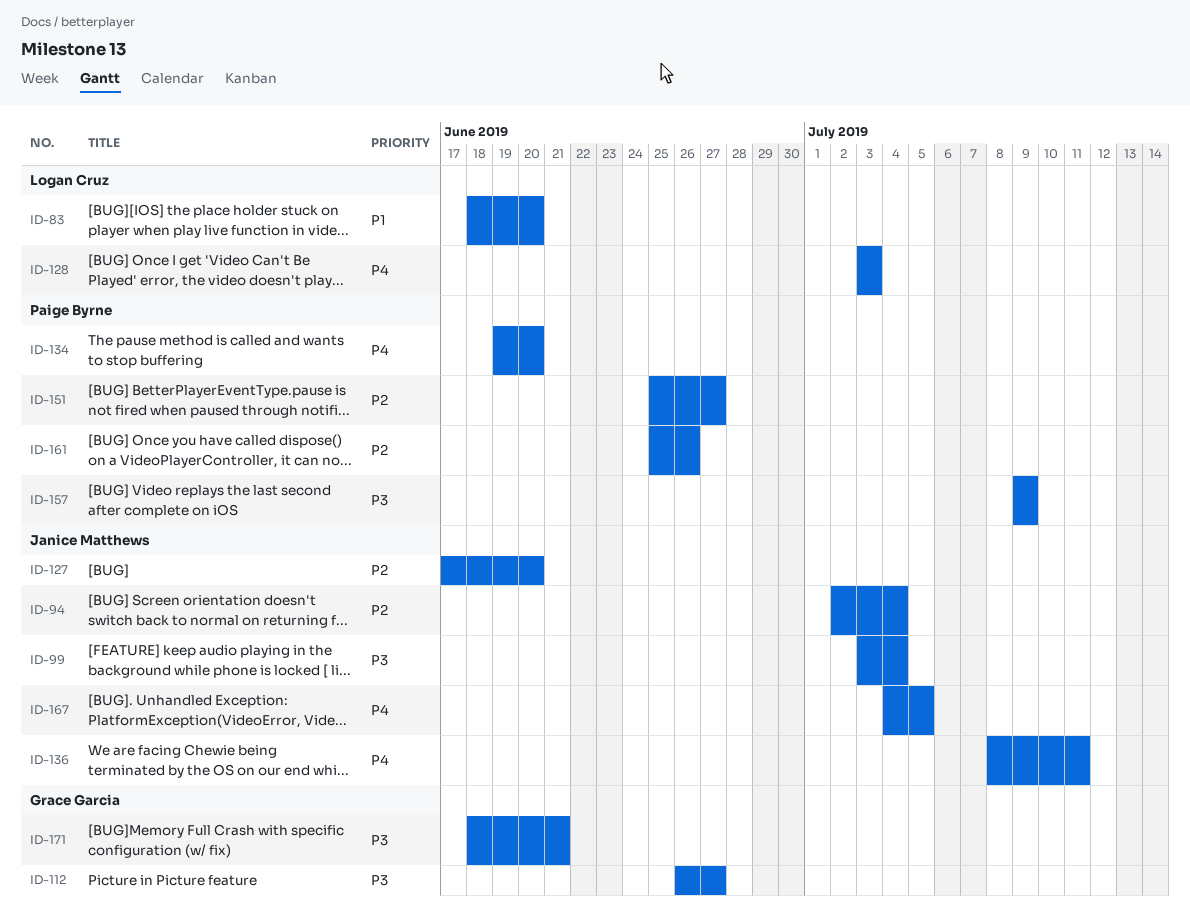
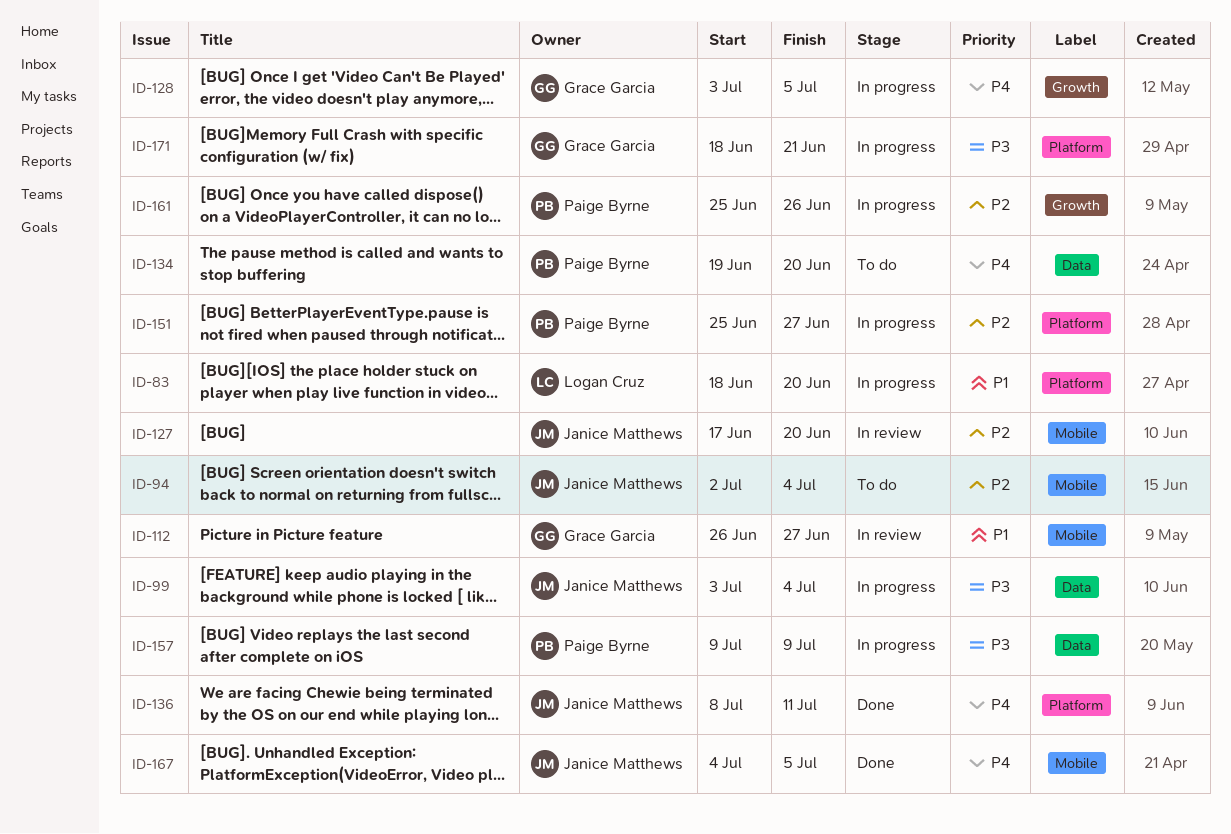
ID-112, priority: P3 -> P1
ID-128, owner: Logan Cruz -> Grace Garcia
ID-128, due: Jul 3 -> Jul 5

